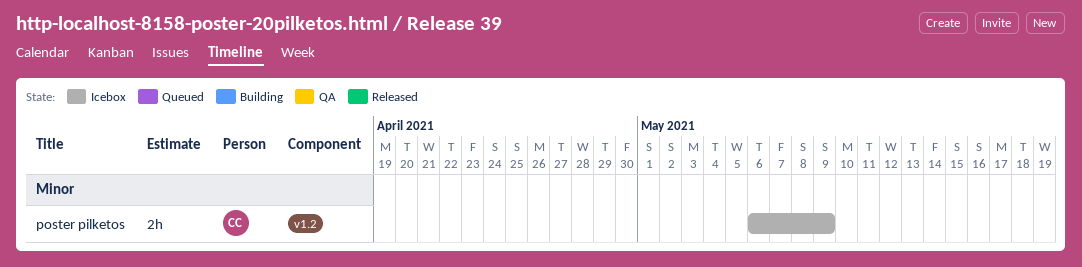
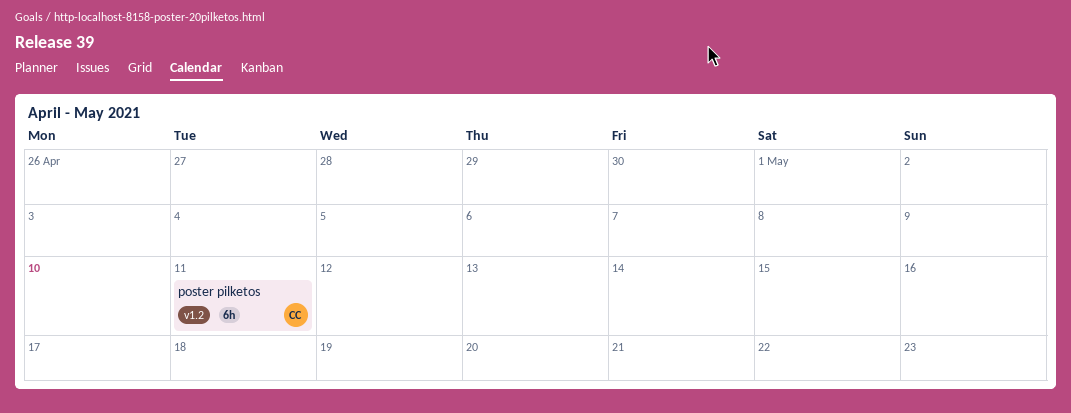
poster pilketos, estimate: 2h -> 6h
poster pilketos, due: May 9 -> May 11

